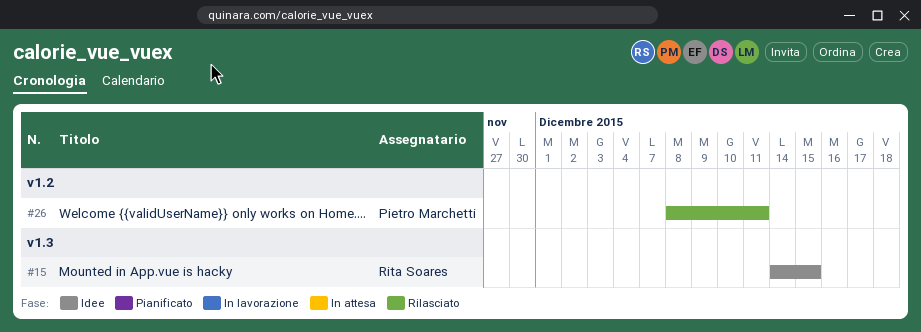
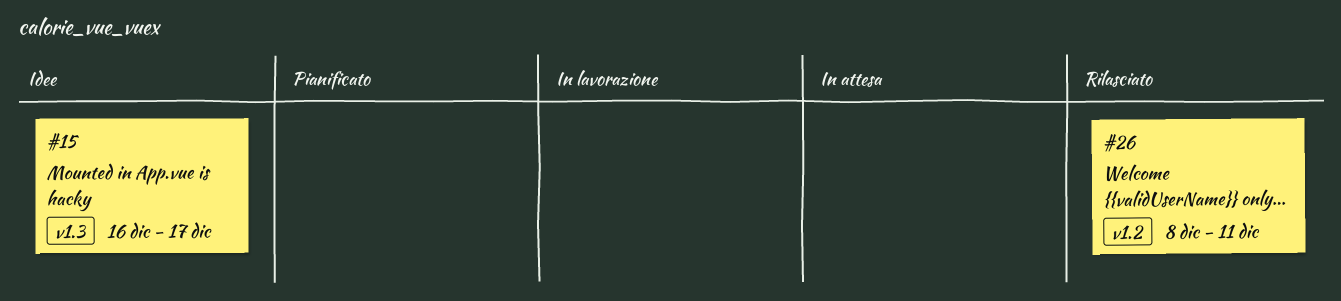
#15, start: Dec 14 -> Dec 16
#15, due: Dec 15 -> Dec 17

